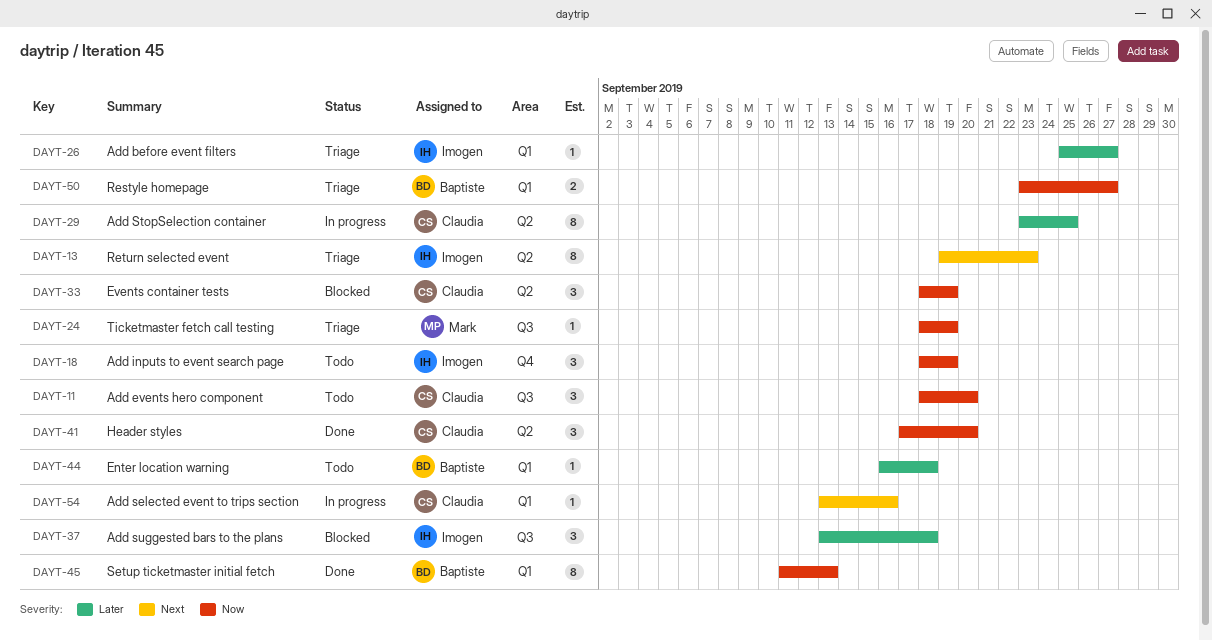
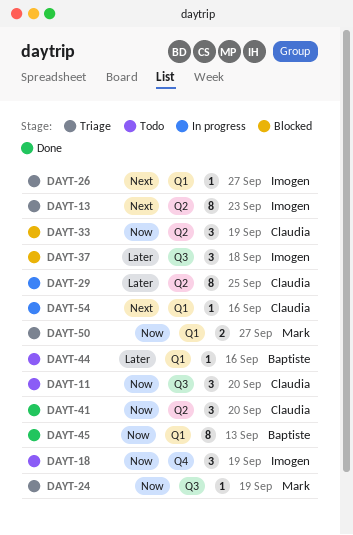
DAYT-26, priority: Later -> Next
DAYT-44, due: Sep 18 -> Sep 16
DAYT-50, owner: Baptiste -> Mark

